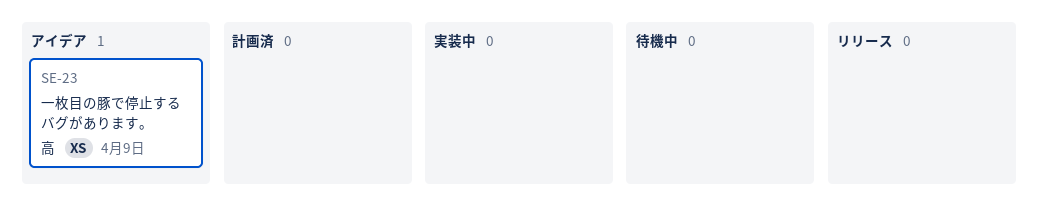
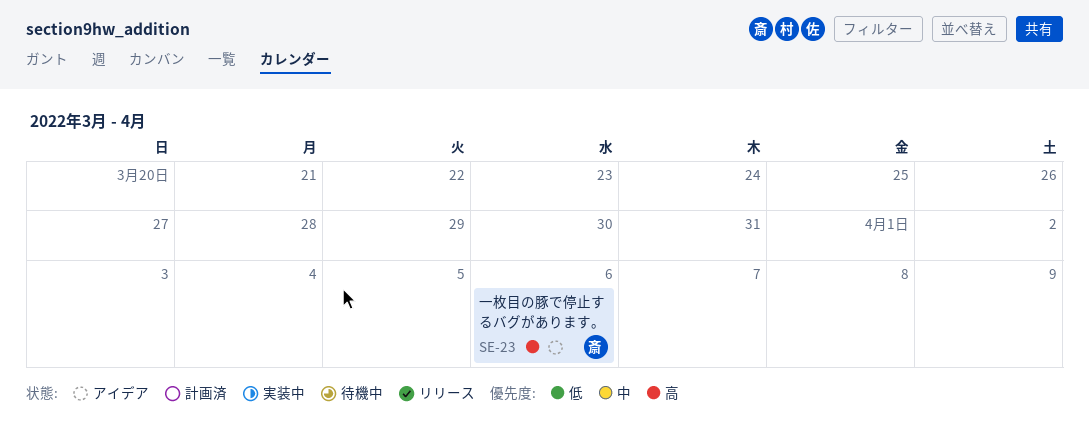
SE-23, due: Apr 9 -> Apr 6

